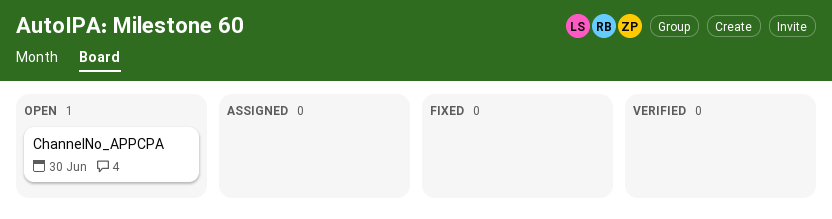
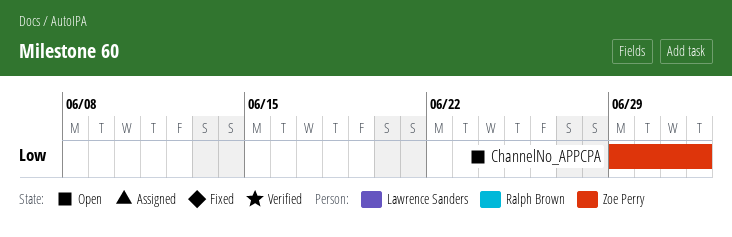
ChannelNo_APPCPA, due: Jun 30 -> Jul 2

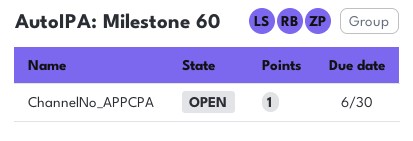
ChannelNo_APPCPA, due: Jul 2 -> Jun 30

